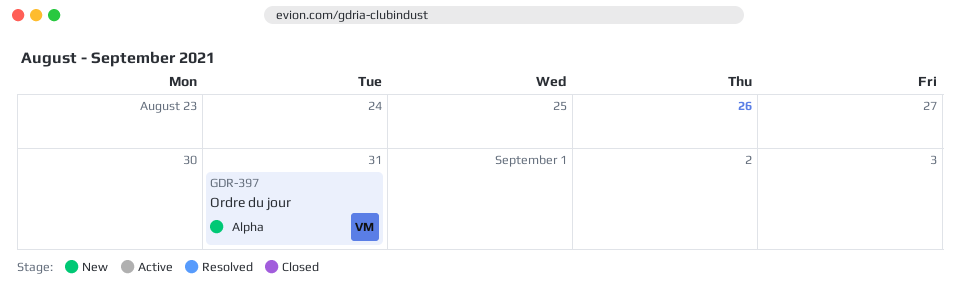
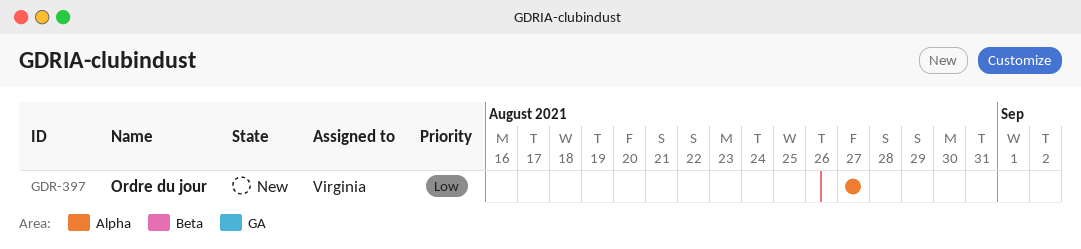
GDR-397, due: Aug 31 -> Aug 27

